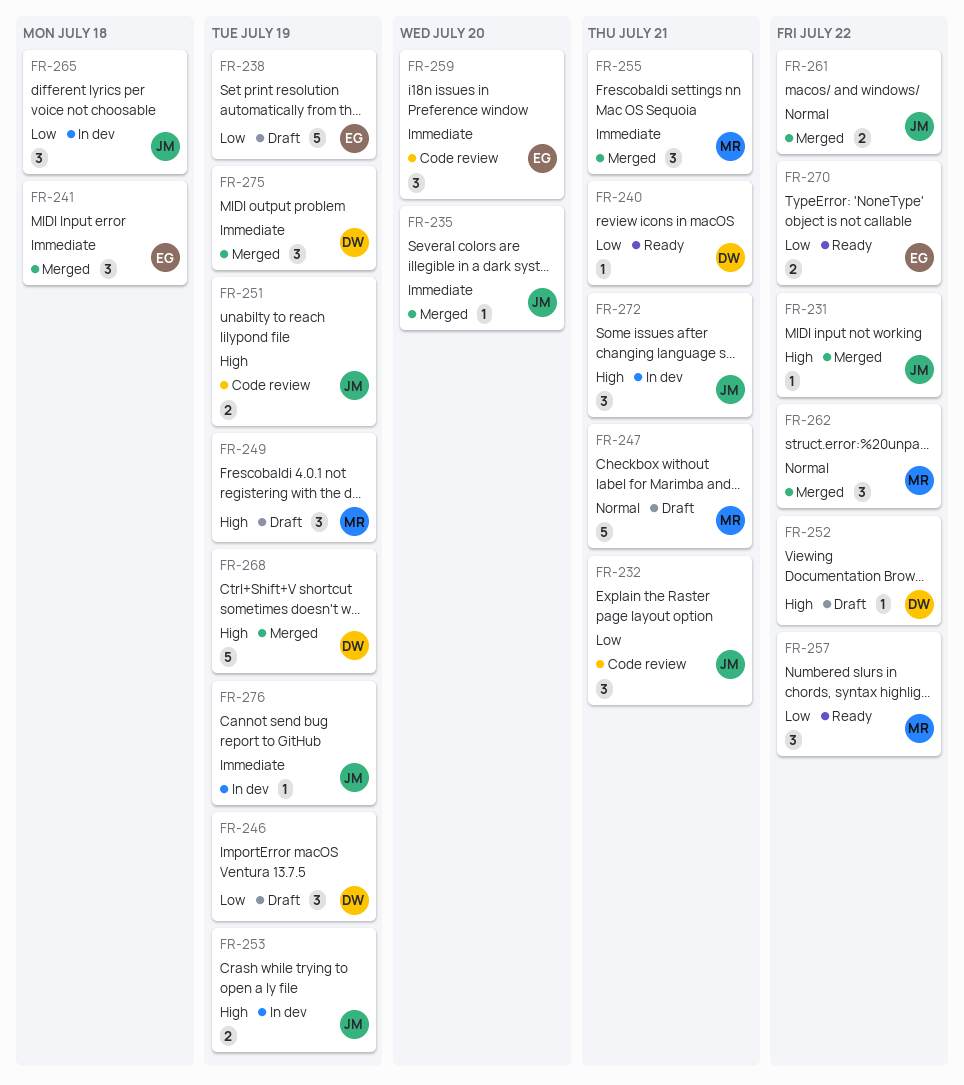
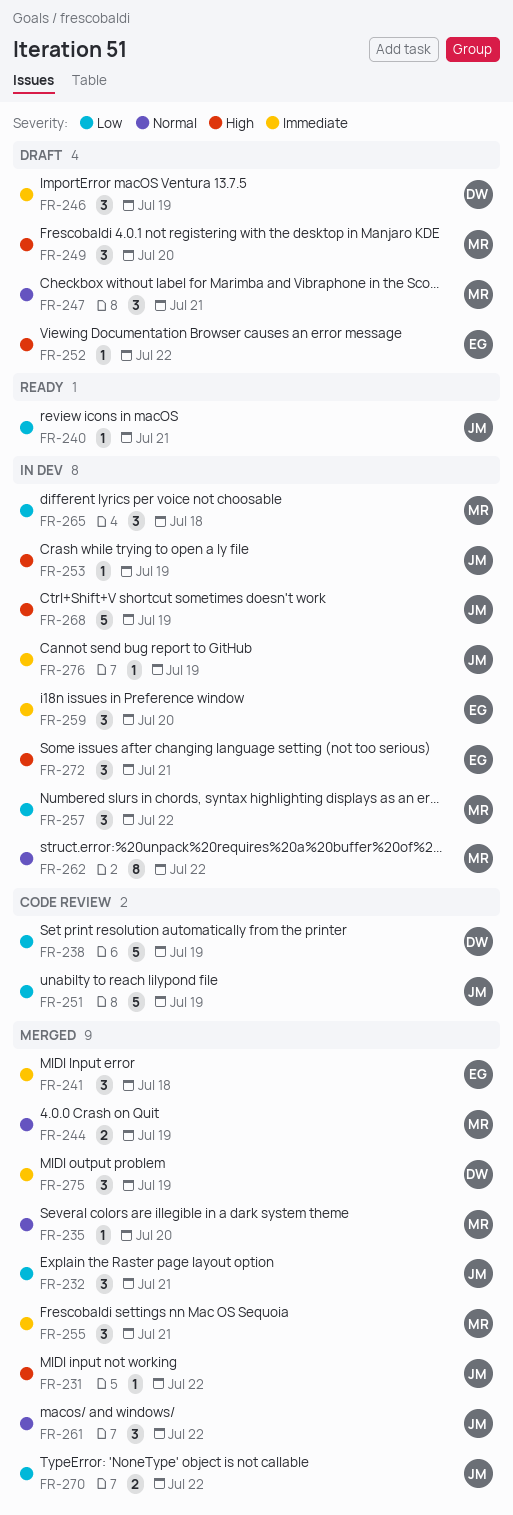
FR-232, status: Code review -> Merged
FR-235, owner: JM -> MR
FR-235, priority: Immediate -> Normal
FR-238, status: Draft -> Code review
FR-238, owner: EG -> DW
FR-240, owner: DW -> JM
FR-244: none -> present
FR-246, priority: Low -> Immediate
FR-247, estimate: 5 -> 3
FR-249, due: Jul 19 -> Jul 20
FR-251, priority: High -> Low
FR-251, estimate: 2 -> 5
FR-252, owner: DW -> EG
FR-253, estimate: 2 -> 1
FR-257, status: Ready -> In dev
FR-259, status: Code review -> In dev
FR-261, estimate: 2 -> 3
FR-262, status: Merged -> In dev
FR-262, estimate: 3 -> 8
FR-265, owner: JM -> MR
FR-268, status: Merged -> In dev
FR-268, owner: DW -> JM
FR-270, status: Ready -> Merged
FR-270, owner: EG -> JM
FR-272, owner: JM -> EG

